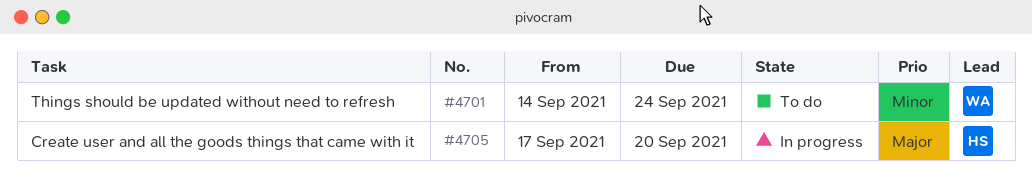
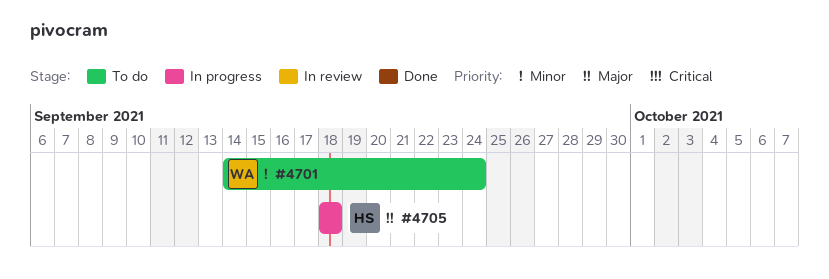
#4705, start: Sep 17 -> Sep 18
#4705, due: Sep 20 -> Sep 18

